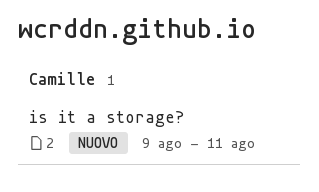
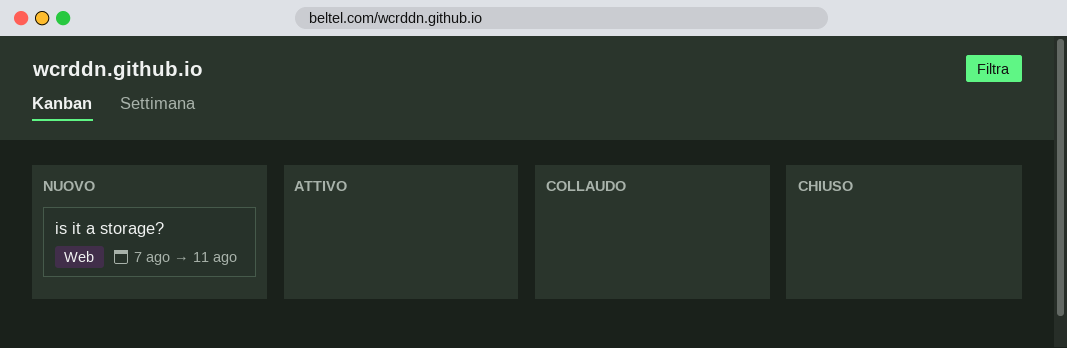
is it a storage?, start: Aug 9 -> Aug 7

